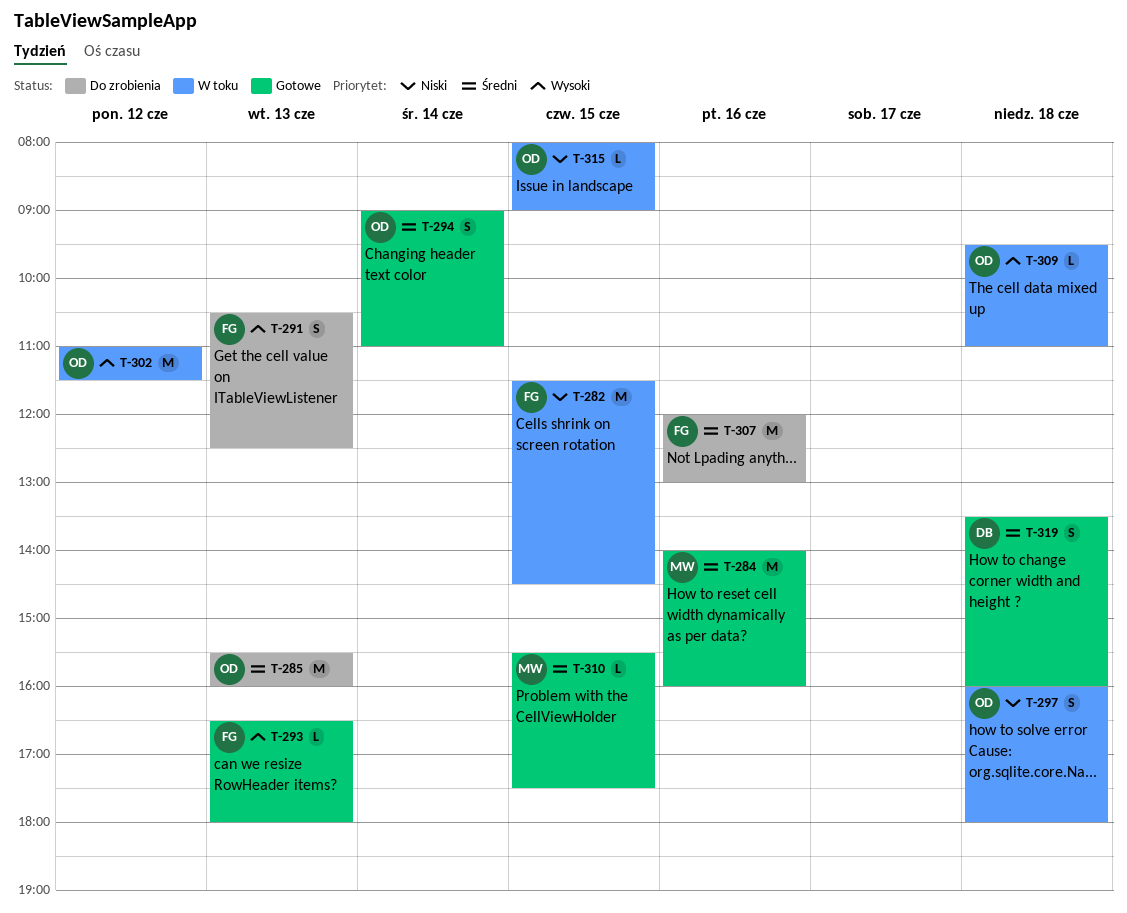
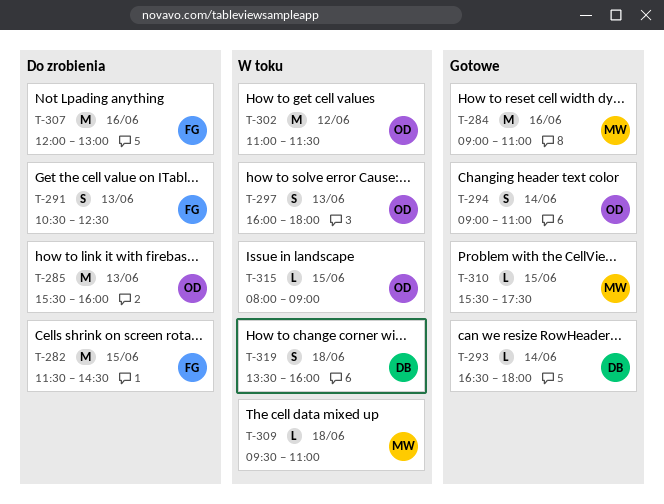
T-282, status: W toku -> Do zrobienia
T-284, begins: 14:00 -> 09:00
T-284, ends: 16:00 -> 11:00
T-293, owner: FG -> DB
T-293, day: Jun 13 -> Jun 14
T-297, day: Jun 18 -> Jun 13
T-309, owner: OD -> MW
T-319, status: Gotowe -> W toku

